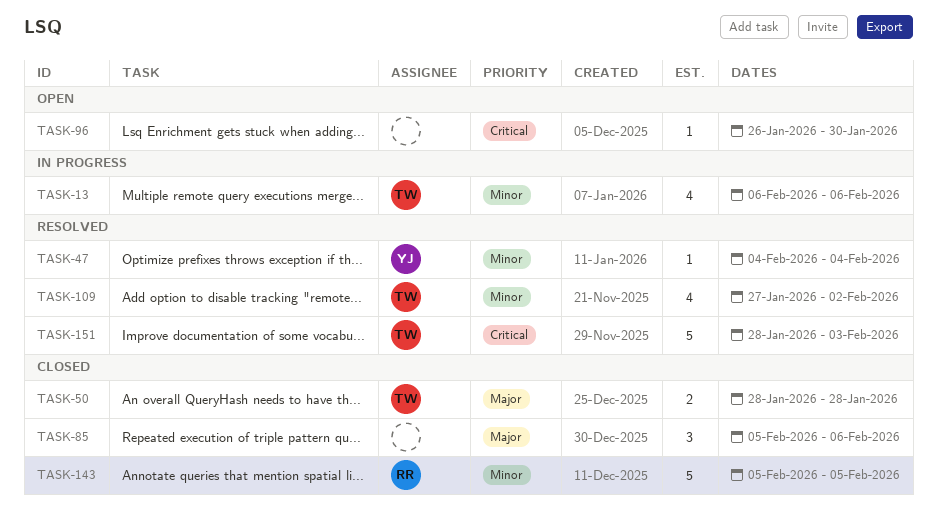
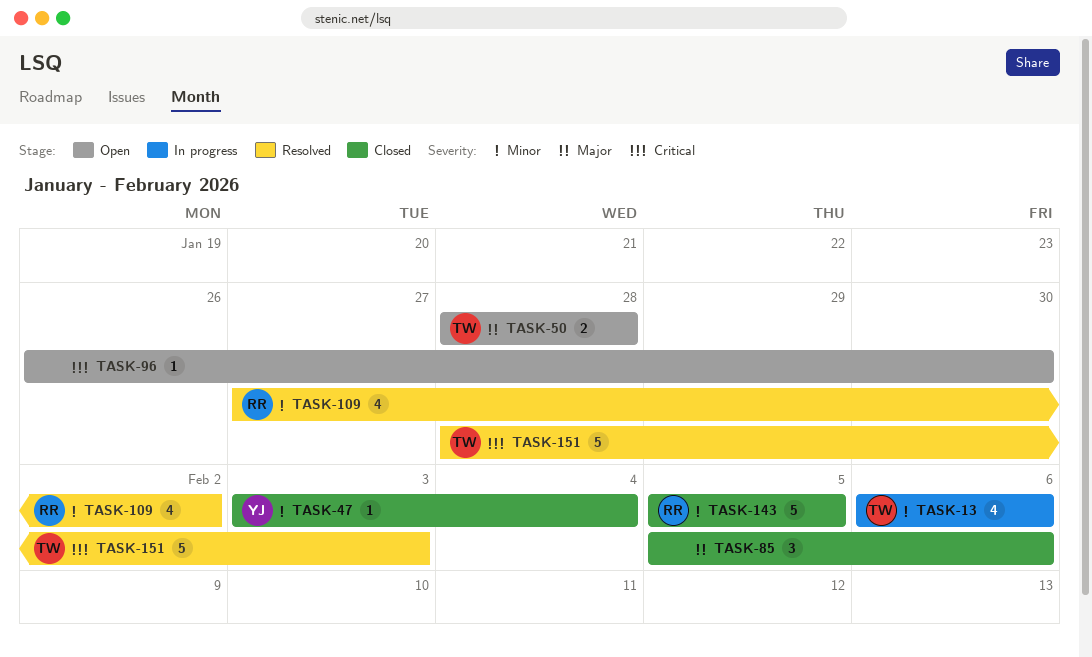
TASK-47, status: Resolved -> Closed
TASK-47, start: Feb 4 -> Feb 3
TASK-50, status: Closed -> Open
TASK-109, owner: TW -> RR

